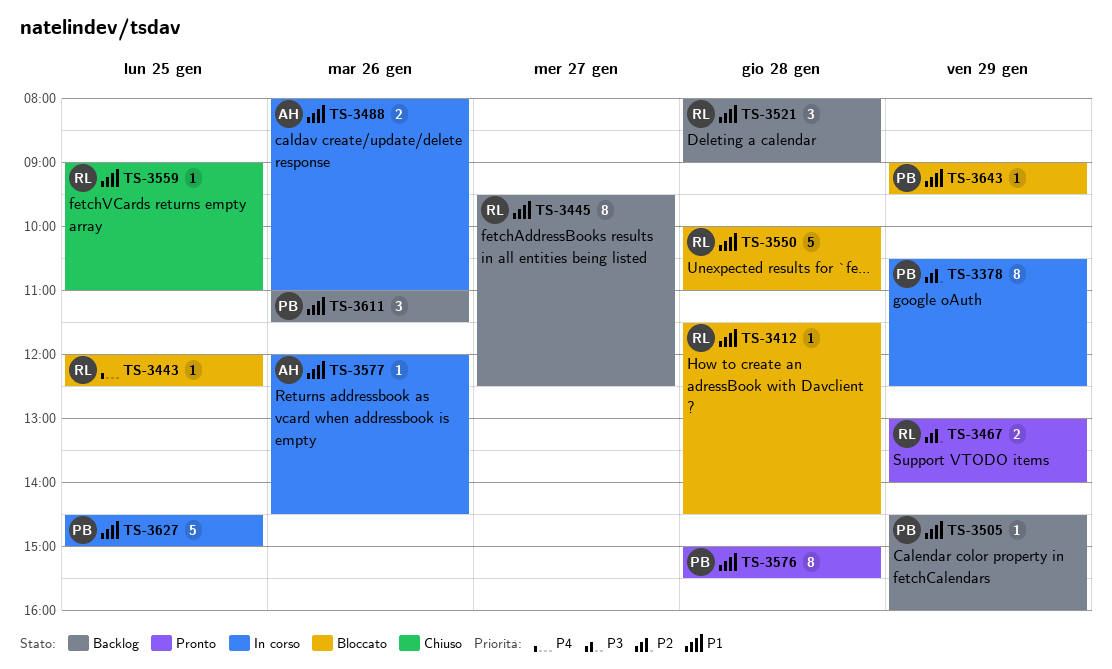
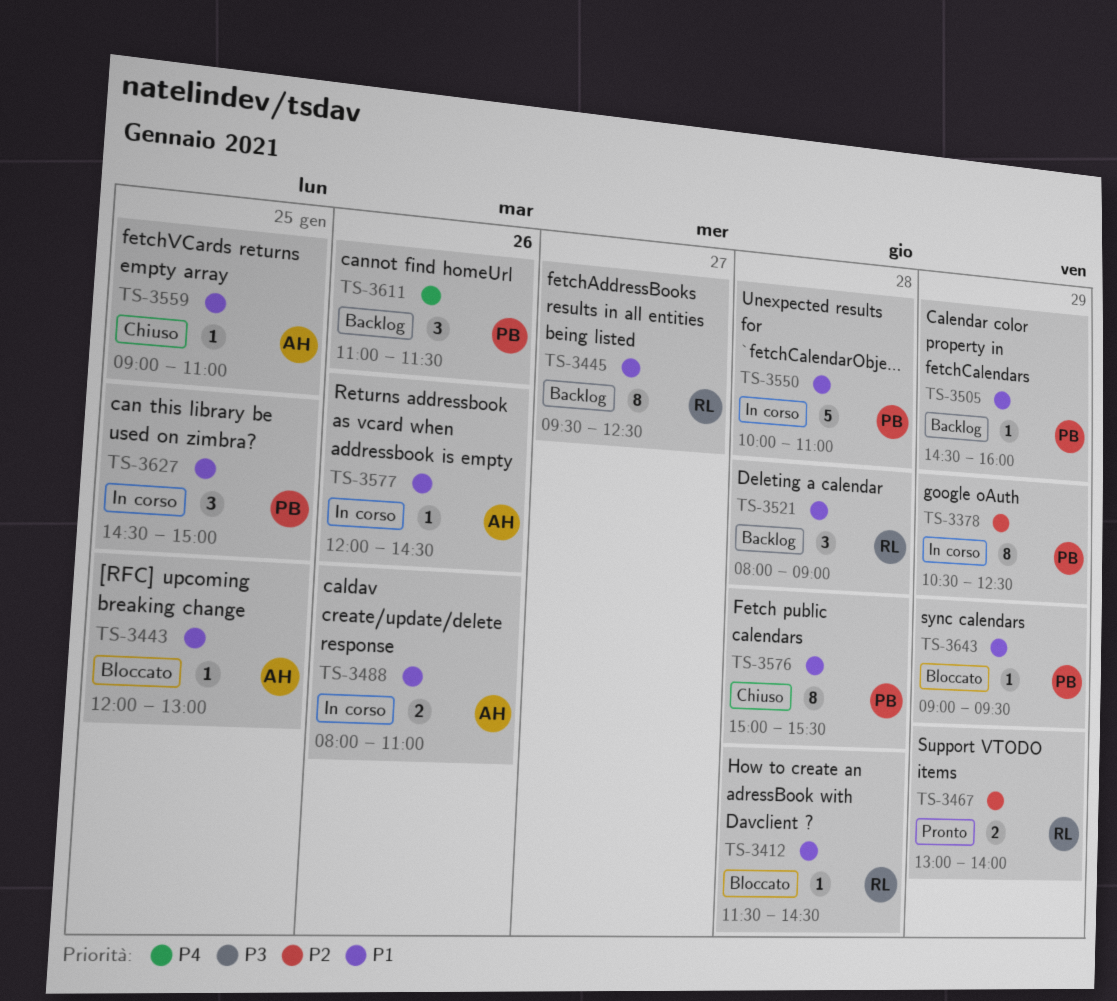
TS-3443, owner: RL -> AH
TS-3443, priority: P4 -> P1
TS-3443, ends: 12:30 -> 13:00
TS-3550, status: Bloccato -> In corso
TS-3550, owner: RL -> PB
TS-3559, owner: RL -> AH
TS-3576, status: Pronto -> Chiuso
TS-3611, priority: P1 -> P4
TS-3627, estimate: 5 -> 3

